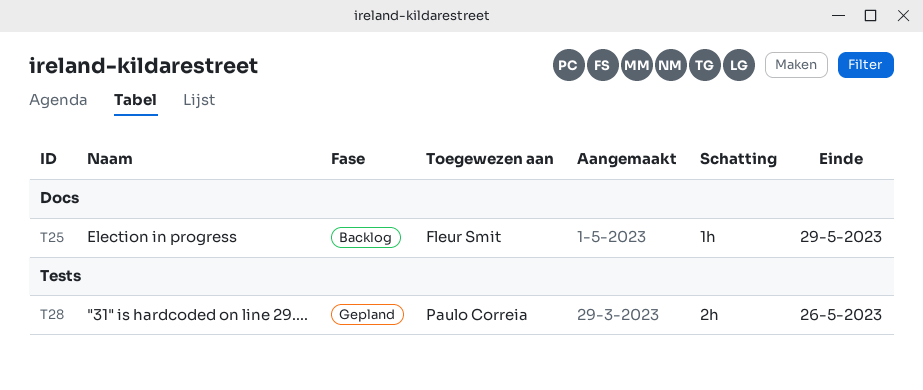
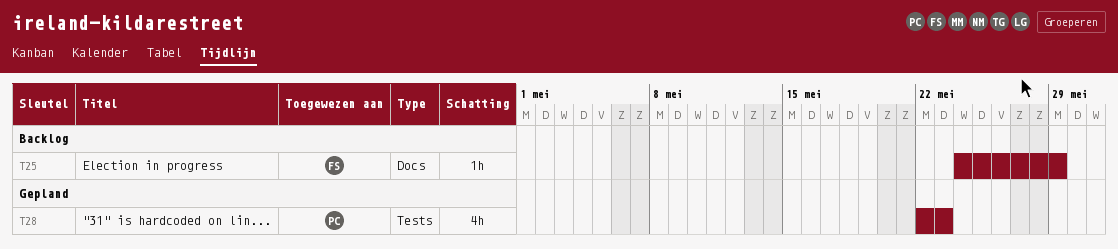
T28, estimate: 2h -> 4h
T28, due: May 26 -> May 23

